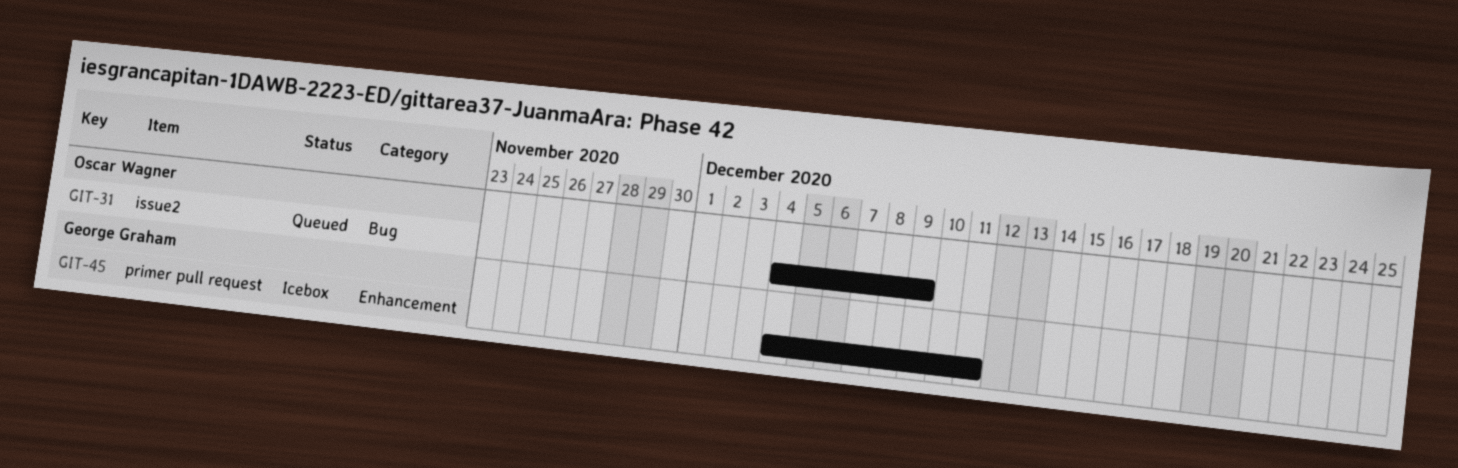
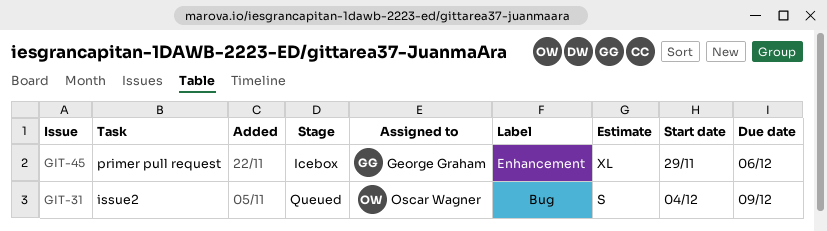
GIT-45, start: Dec 4 -> Nov 29
GIT-45, due: Dec 11 -> Dec 6

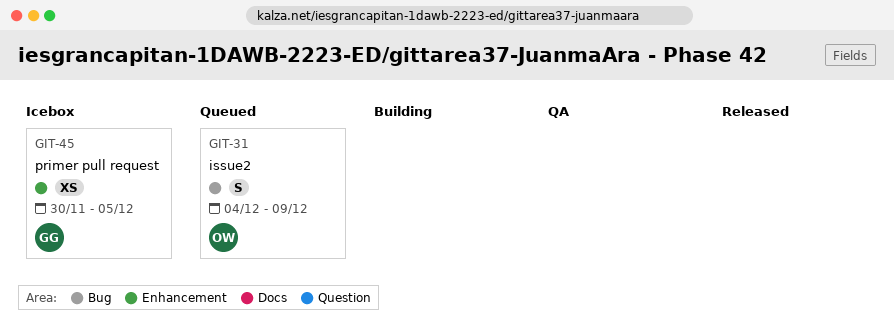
GIT-45, estimate: XL -> XS
GIT-45, start: Nov 29 -> Nov 30
GIT-45, due: Dec 6 -> Dec 5

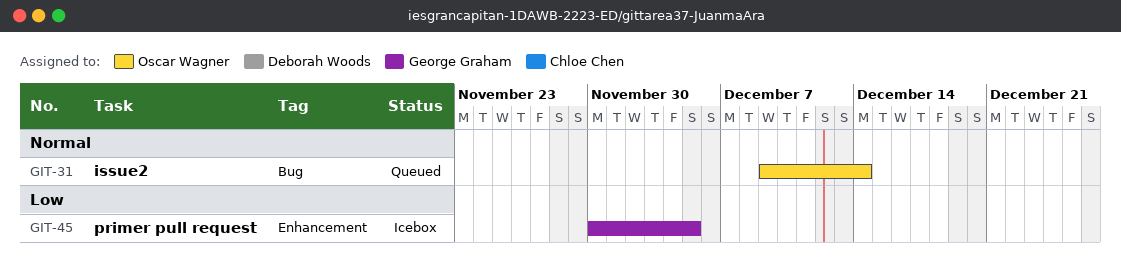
GIT-31, start: Dec 4 -> Dec 9
GIT-31, due: Dec 9 -> Dec 14

